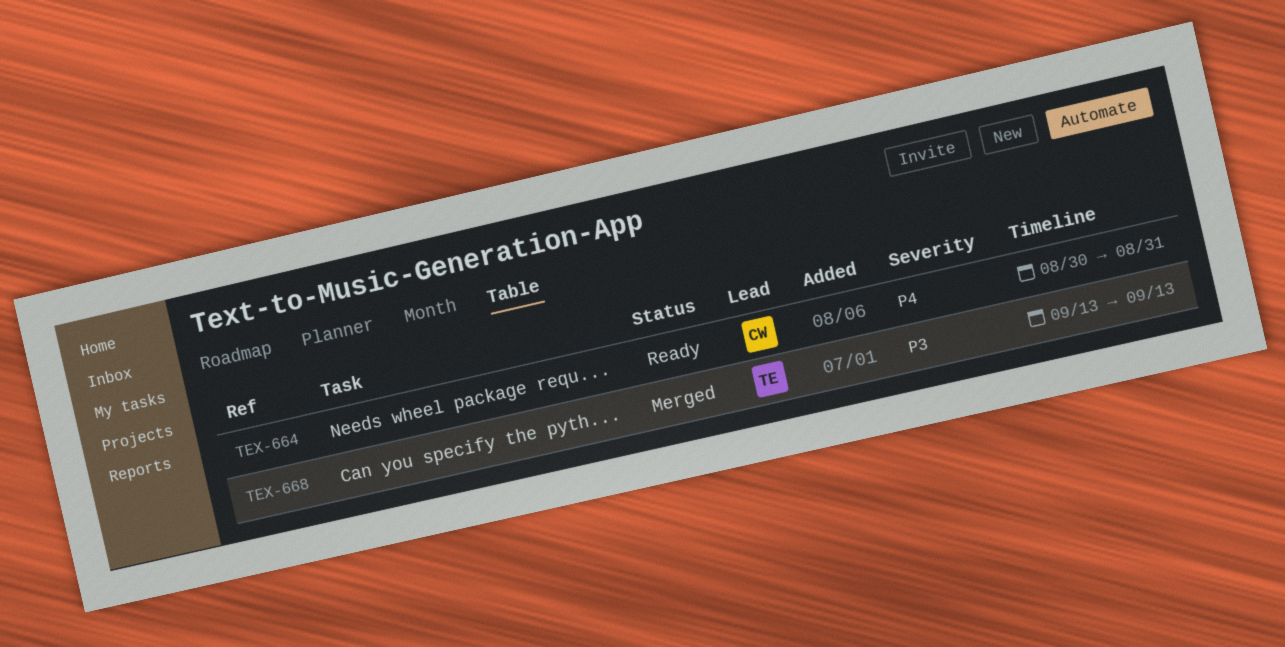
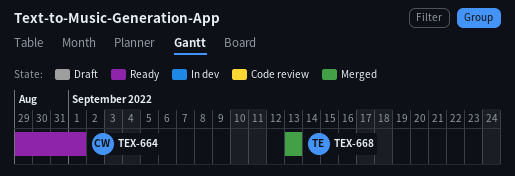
TEX-664, start: Aug 30 -> Aug 29
TEX-664, due: Aug 31 -> Sep 1

